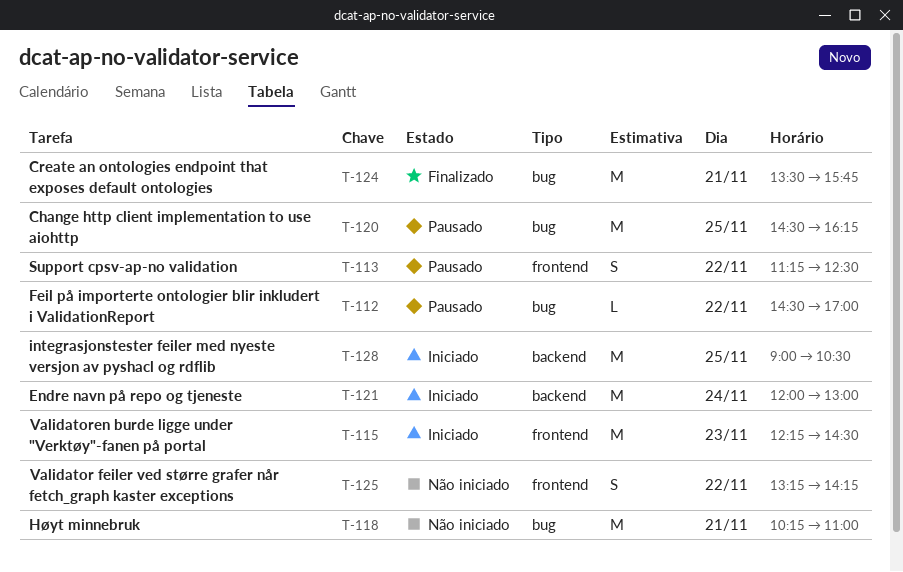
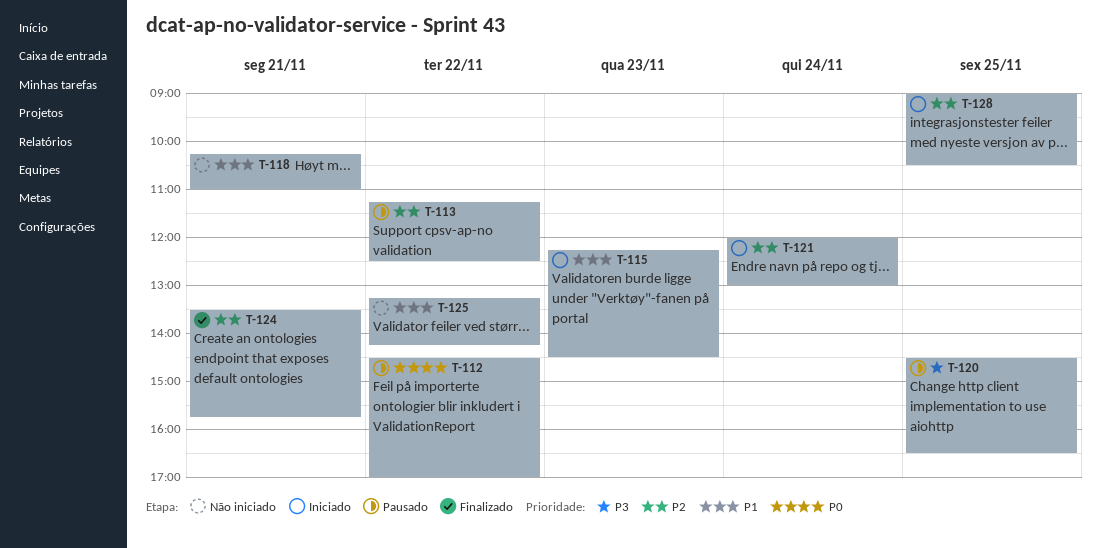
T-120, ends: 16:15 -> 16:30

